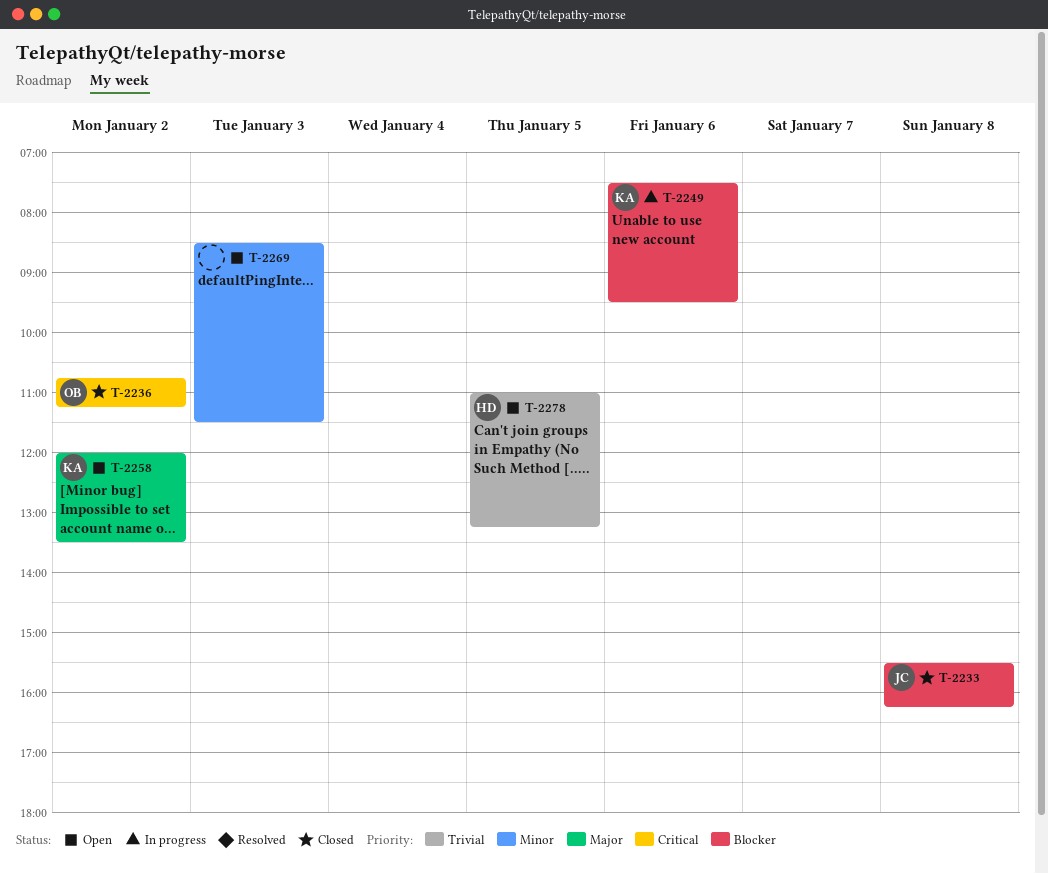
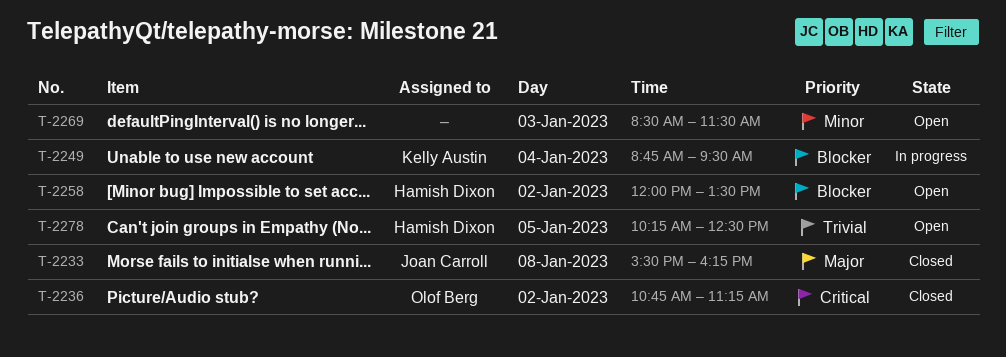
T-2233, priority: Blocker -> Major
T-2249, day: Jan 6 -> Jan 4
T-2249, begins: 07:30 -> 08:45
T-2258, owner: Kelly Austin -> Hamish Dixon
T-2258, priority: Major -> Blocker
T-2278, begins: 11:00 -> 10:15
T-2278, ends: 13:15 -> 12:30

